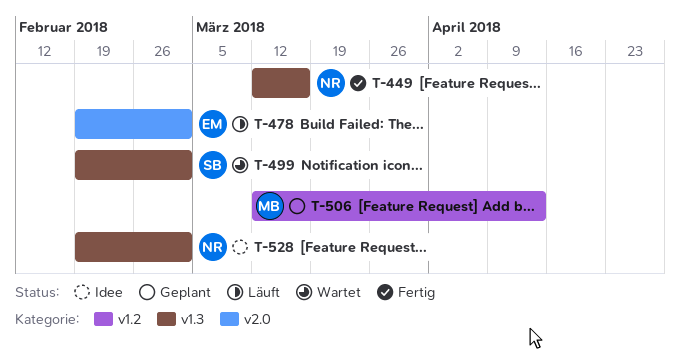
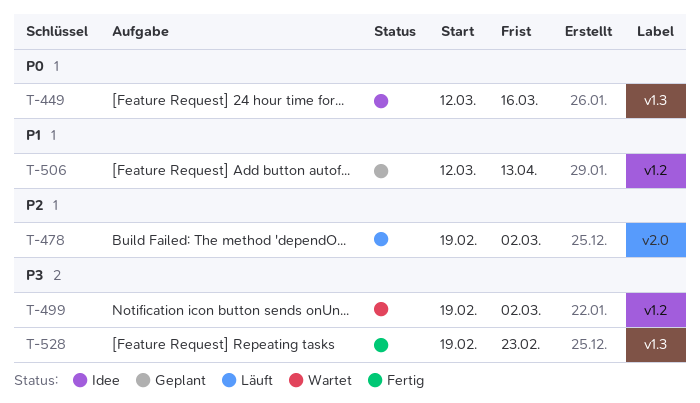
T-449, status: Fertig -> Idee
T-499, label: v1.3 -> v1.2
T-528, status: Idee -> Fertig
T-528, due: Mar 2 -> Feb 23

